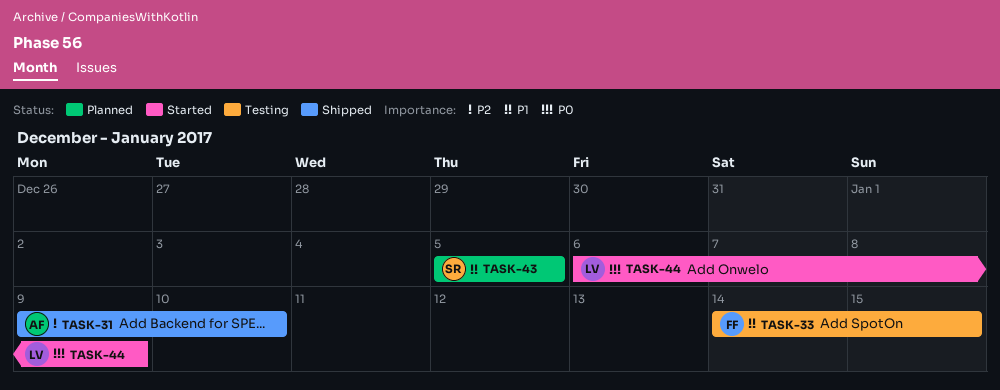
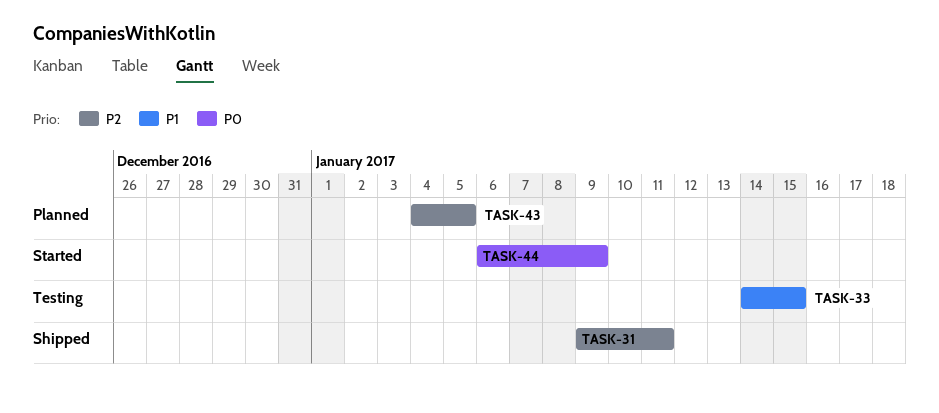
TASK-31, due: Jan 10 -> Jan 11
TASK-43, priority: P1 -> P2
TASK-43, start: Jan 5 -> Jan 4

